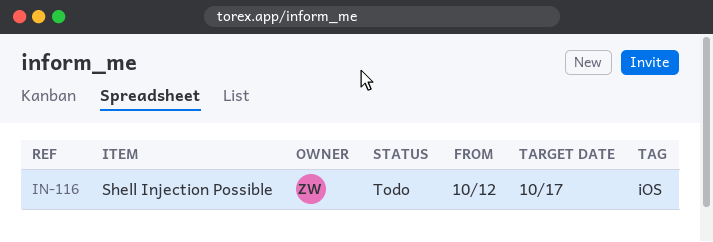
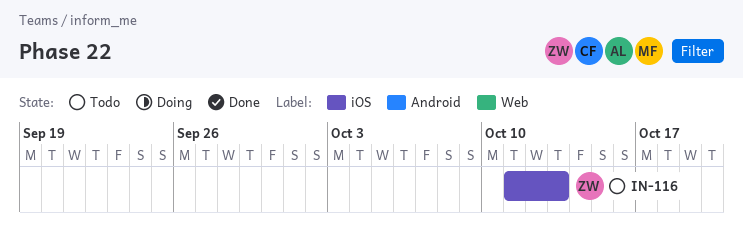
IN-116, start: Oct 12 -> Oct 11
IN-116, due: Oct 17 -> Oct 13

